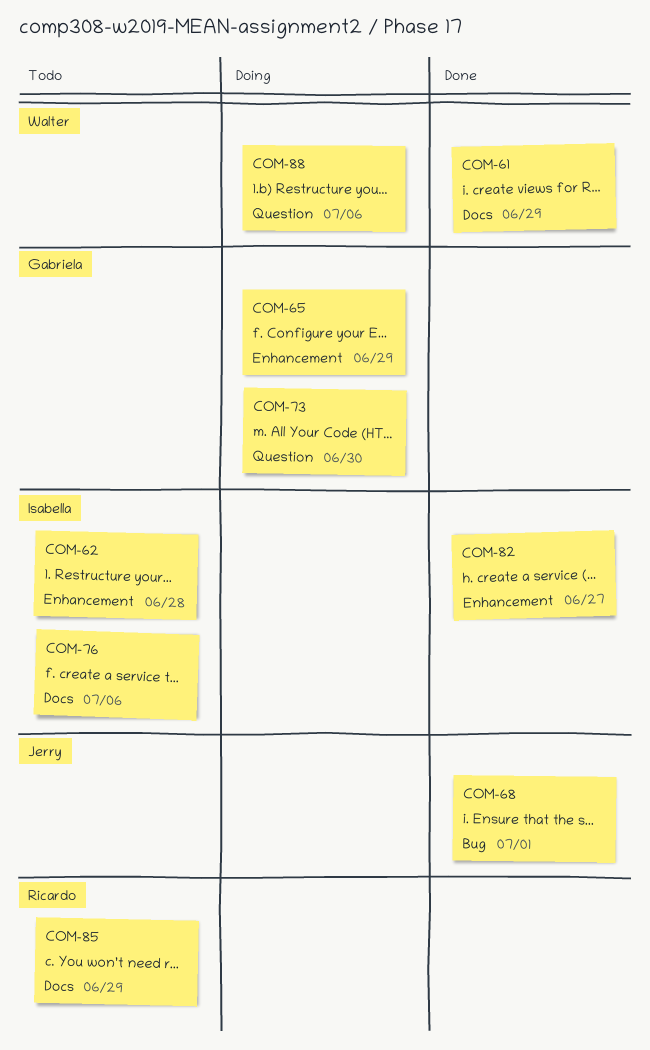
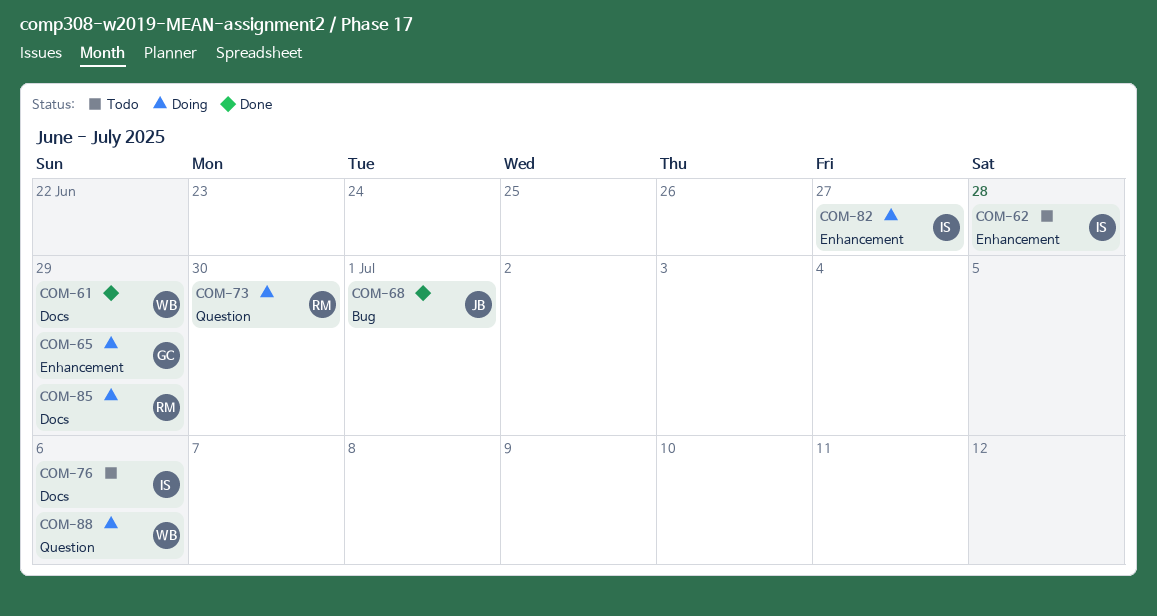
COM-73, owner: Gabriela -> Ricardo
COM-82, status: Done -> Doing
COM-85, status: Todo -> Doing

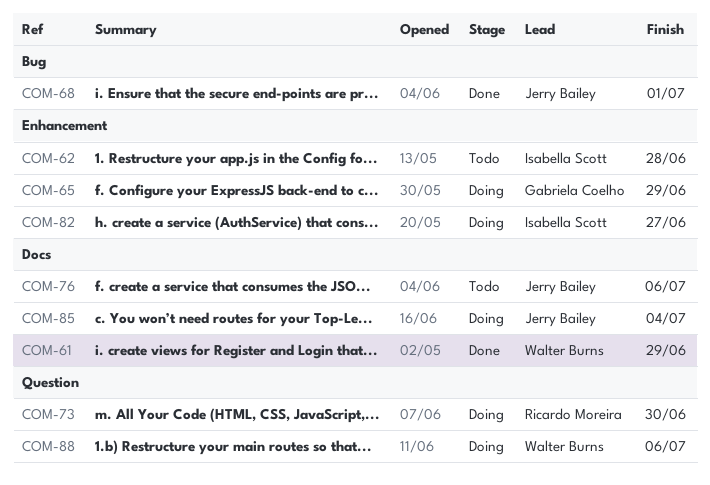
COM-76, owner: Isabella Scott -> Jerry Bailey
COM-85, owner: Ricardo Moreira -> Jerry Bailey
COM-85, due: Jun 29 -> Jul 4

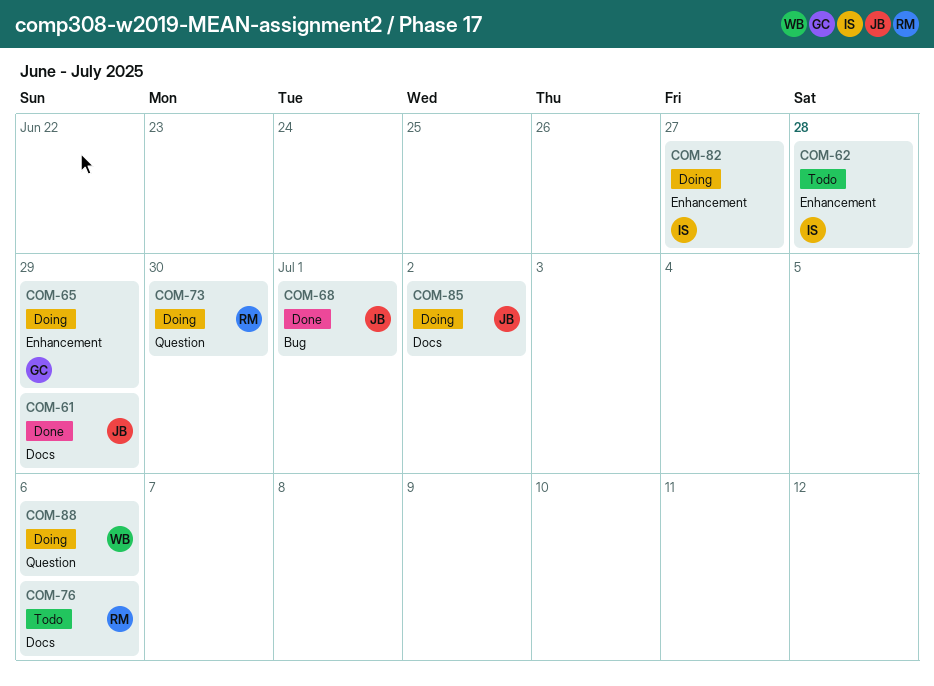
COM-61, owner: Walter Burns -> Jerry Bailey
COM-76, owner: Jerry Bailey -> Ricardo Moreira
COM-85, due: Jul 4 -> Jul 2

